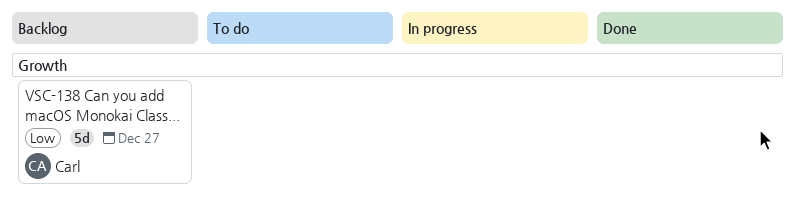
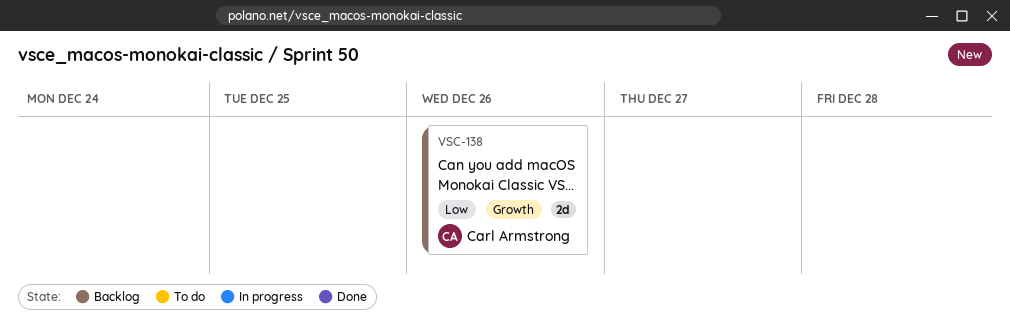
VSC-138, estimate: 5d -> 2d
VSC-138, due: Dec 27 -> Dec 26

